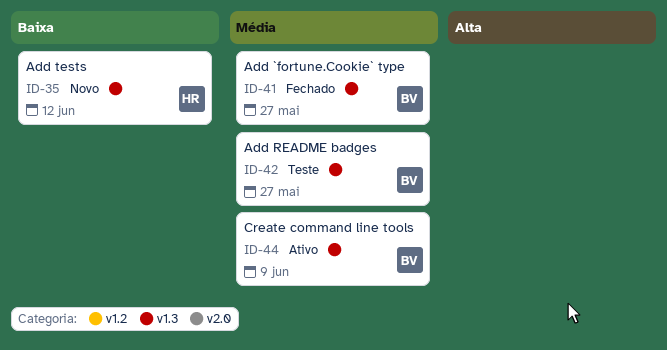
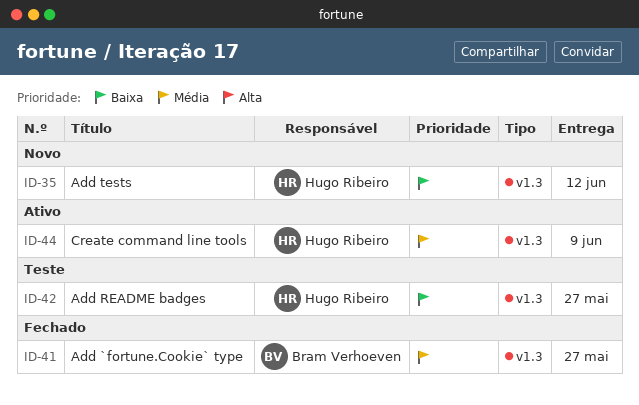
ID-42, owner: Bram Verhoeven -> Hugo Ribeiro
ID-42, priority: Média -> Baixa
ID-44, owner: Bram Verhoeven -> Hugo Ribeiro

